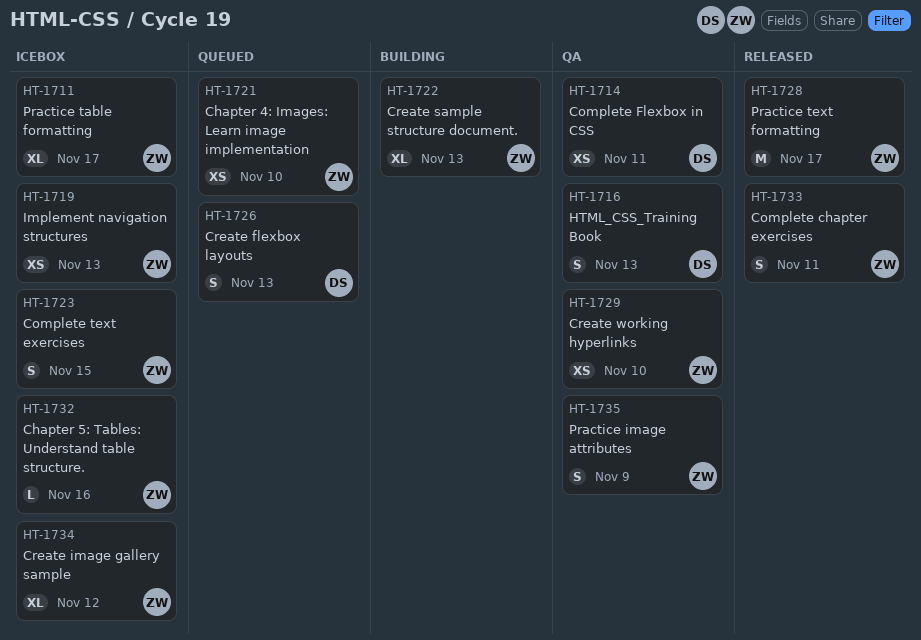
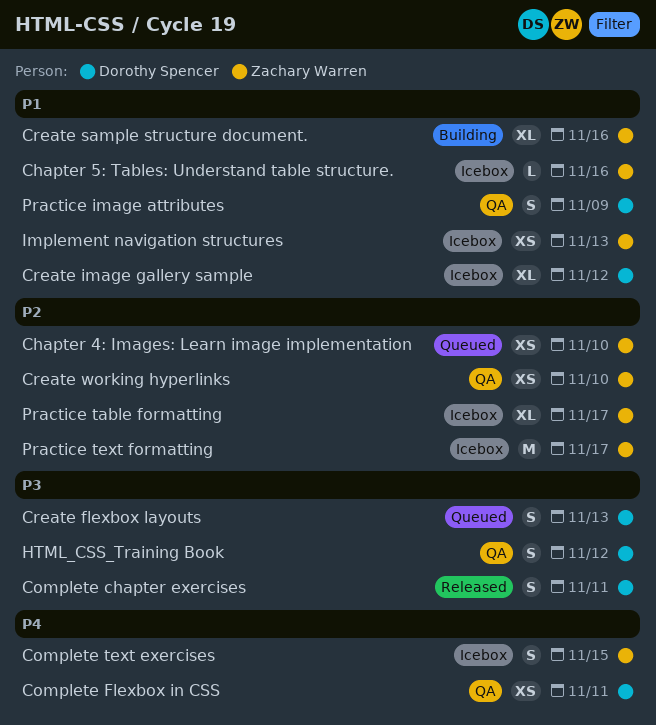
Complete chapter exercises, owner: Zachary Warren -> Dorothy Spencer
Create image gallery sample, owner: Zachary Warren -> Dorothy Spencer
Create sample structure document., due: Nov 13 -> Nov 16
HTML_CSS_Training Book, due: Nov 13 -> Nov 12
Practice image attributes, owner: Zachary Warren -> Dorothy Spencer
Practice text formatting, status: Released -> Icebox

